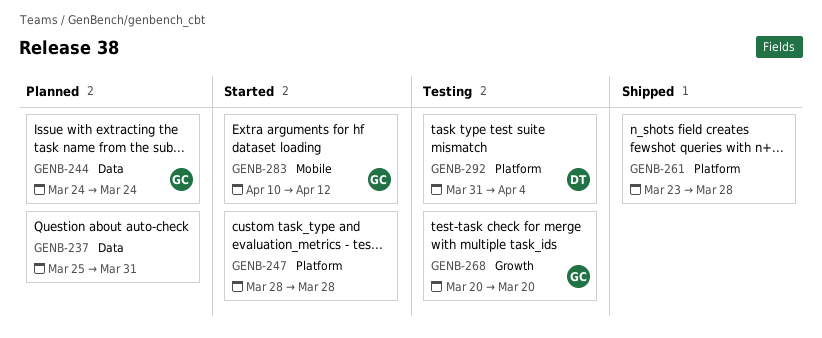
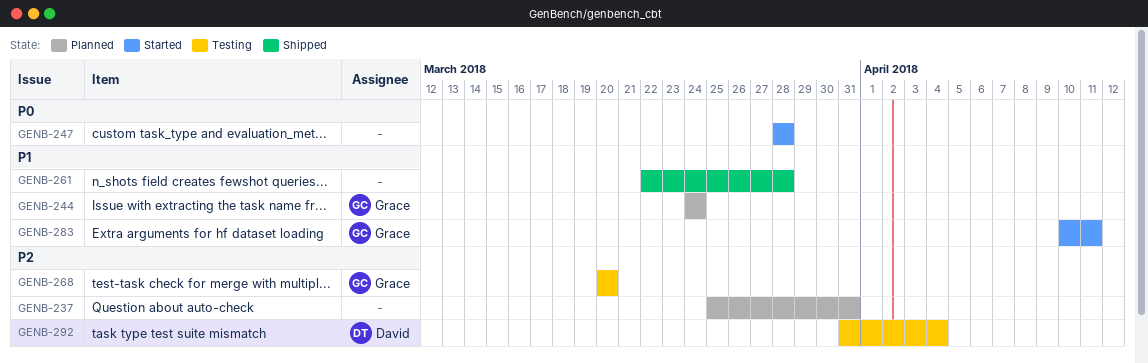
GENB-261, start: Mar 23 -> Mar 22
GENB-283, due: Apr 12 -> Apr 11

